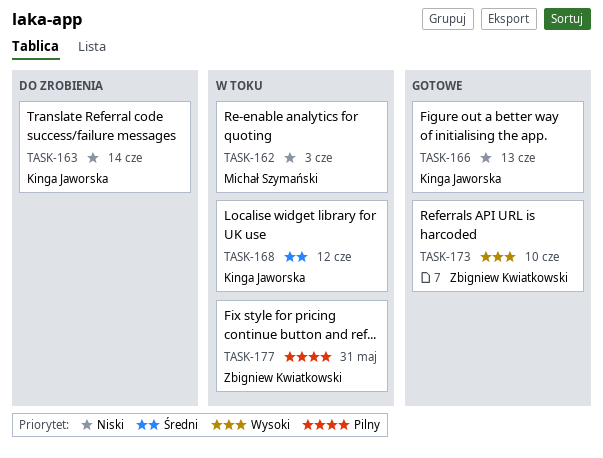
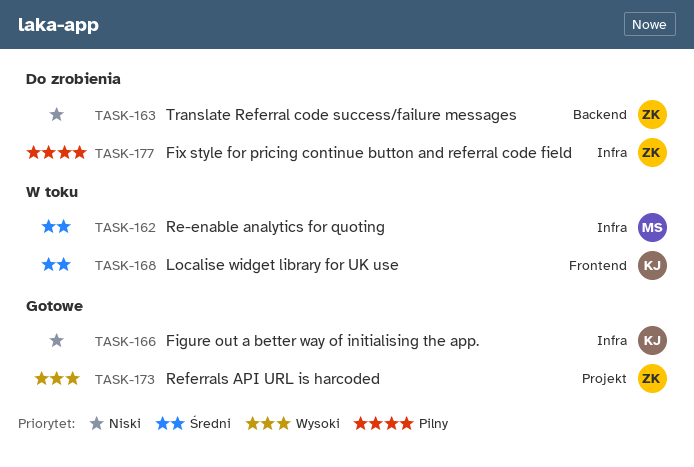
TASK-162, priority: Niski -> Średni
TASK-163, owner: Kinga Jaworska -> Zbigniew Kwiatkowski
TASK-177, status: W toku -> Do zrobienia

